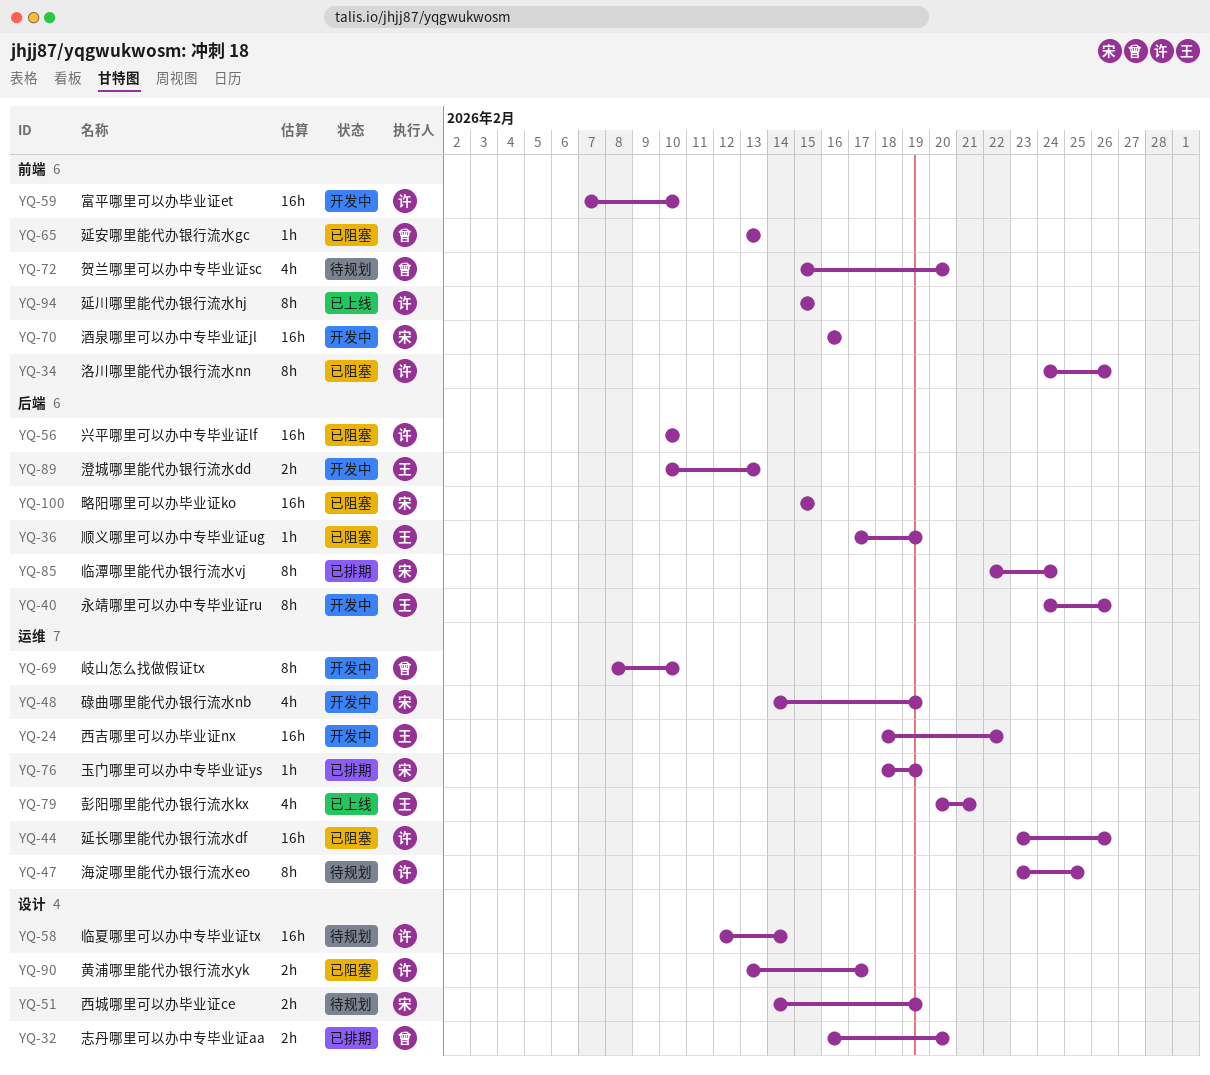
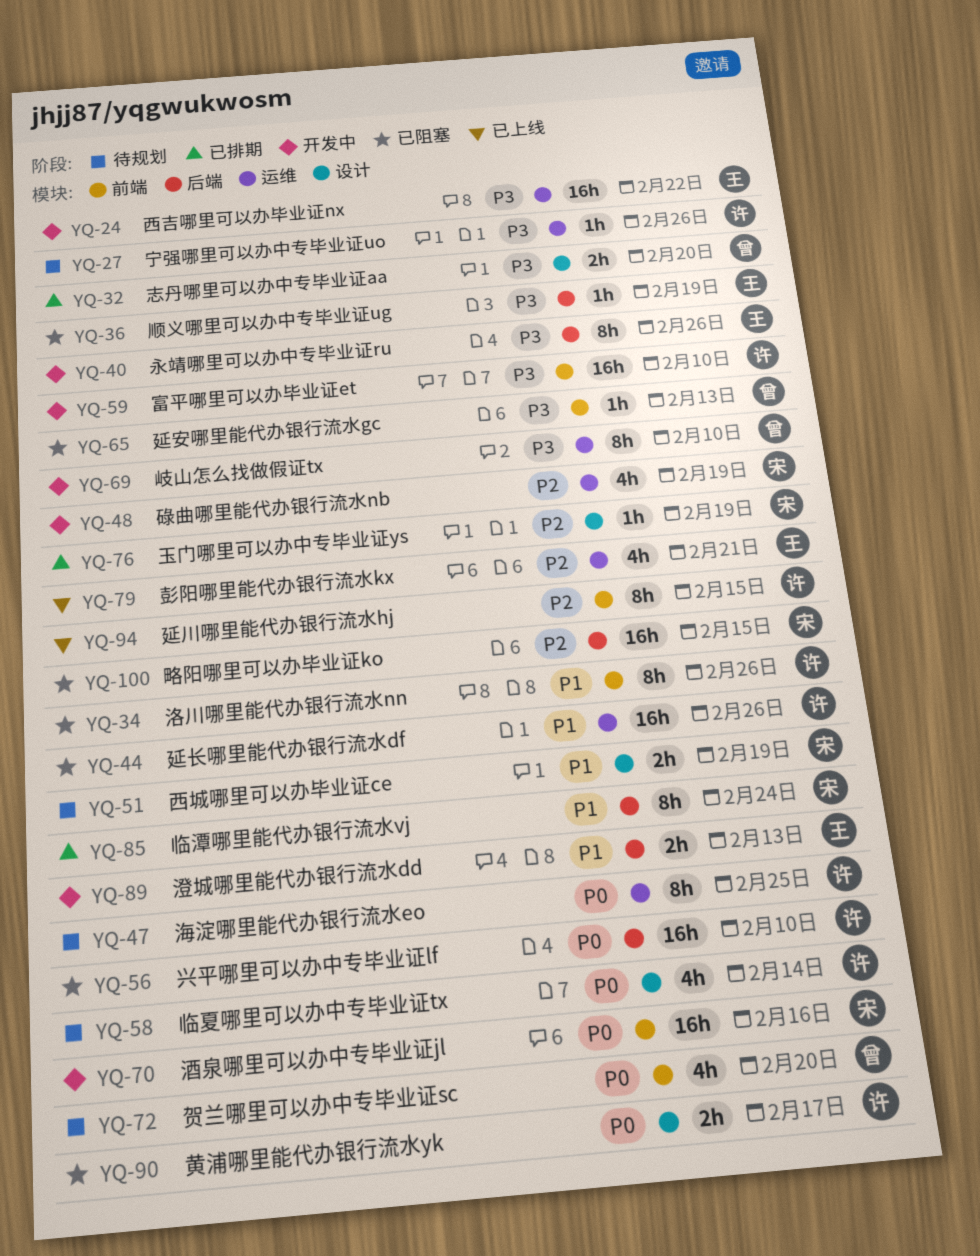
YQ-27: none -> present
YQ-58, estimate: 16h -> 4h
YQ-76, label: 运维 -> 设计

